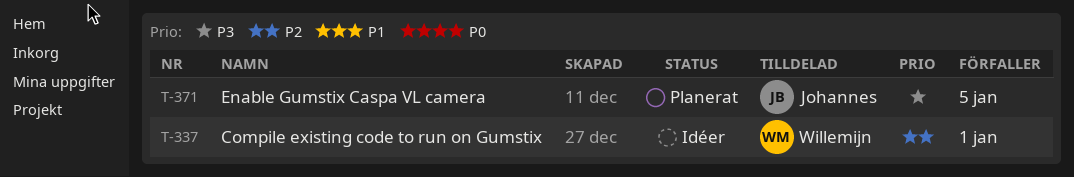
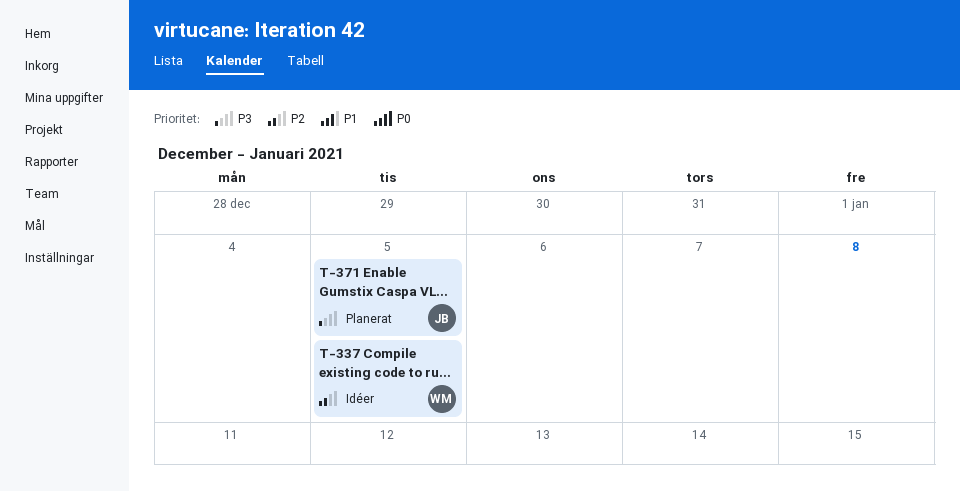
T-337, due: Jan 1 -> Jan 5

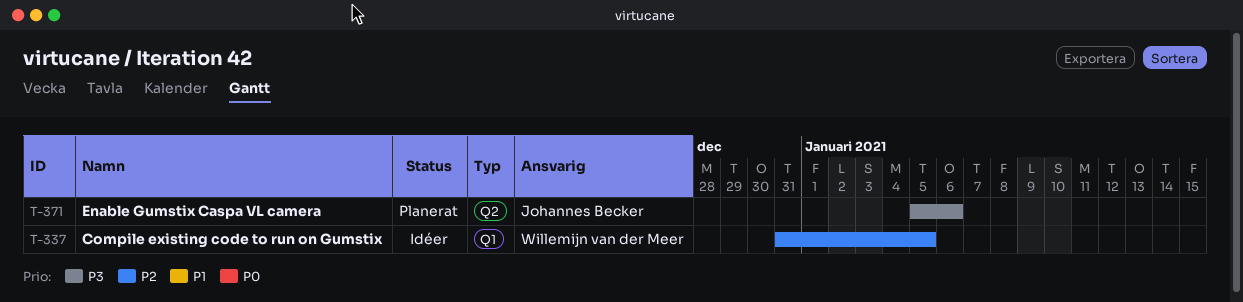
T-371, due: Jan 5 -> Jan 6

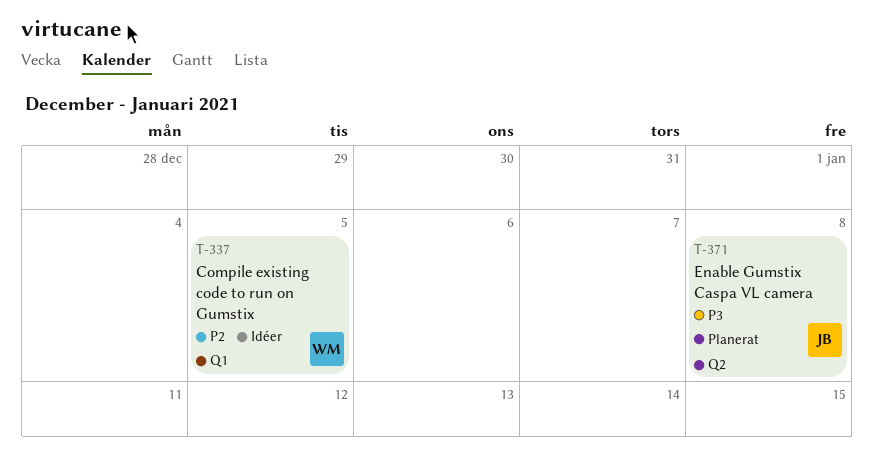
T-371, due: Jan 6 -> Jan 8

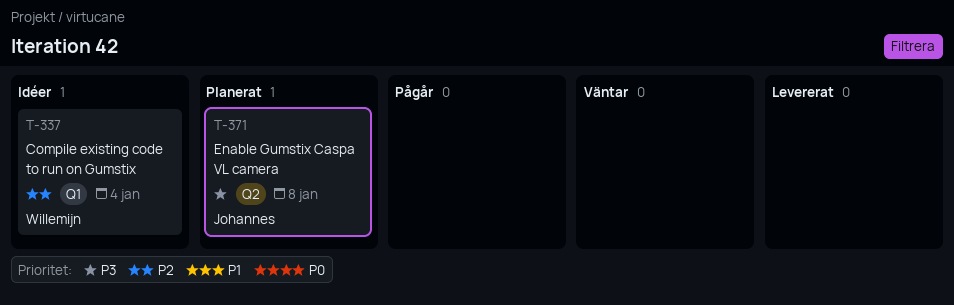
T-337, due: Jan 5 -> Jan 4

